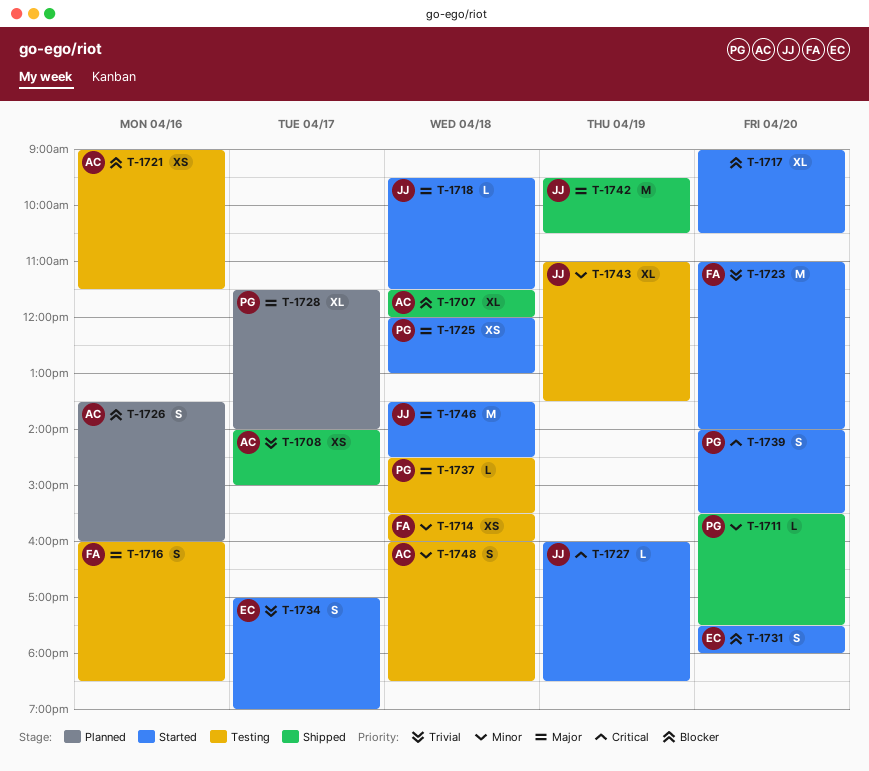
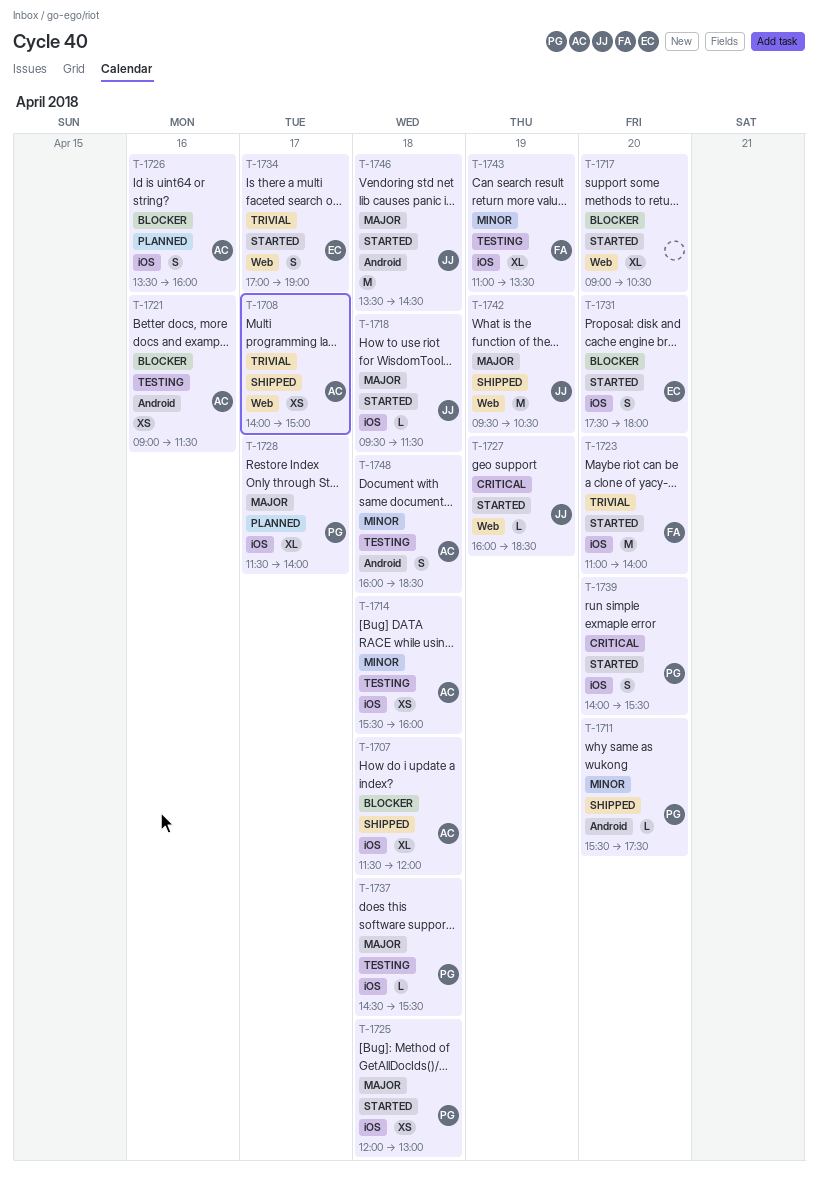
T-1714, owner: FA -> AC
T-1716: present -> none
T-1743, owner: JJ -> FA

